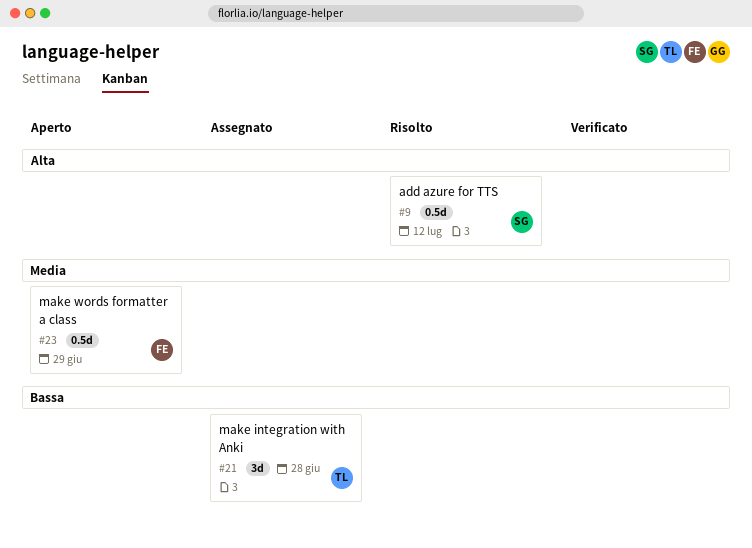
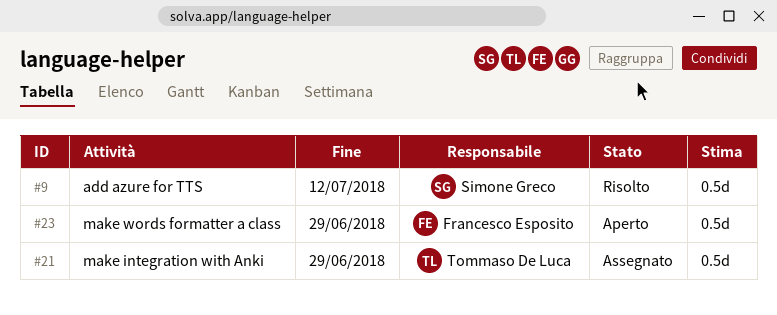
#21, estimate: 3d -> 0.5d
#21, due: Jun 28 -> Jun 29

